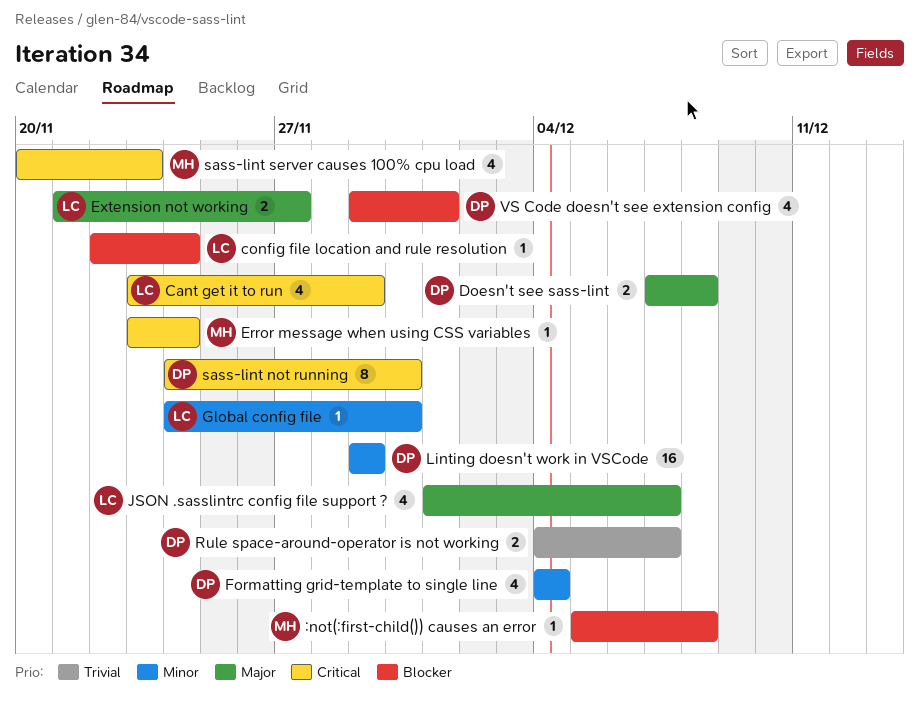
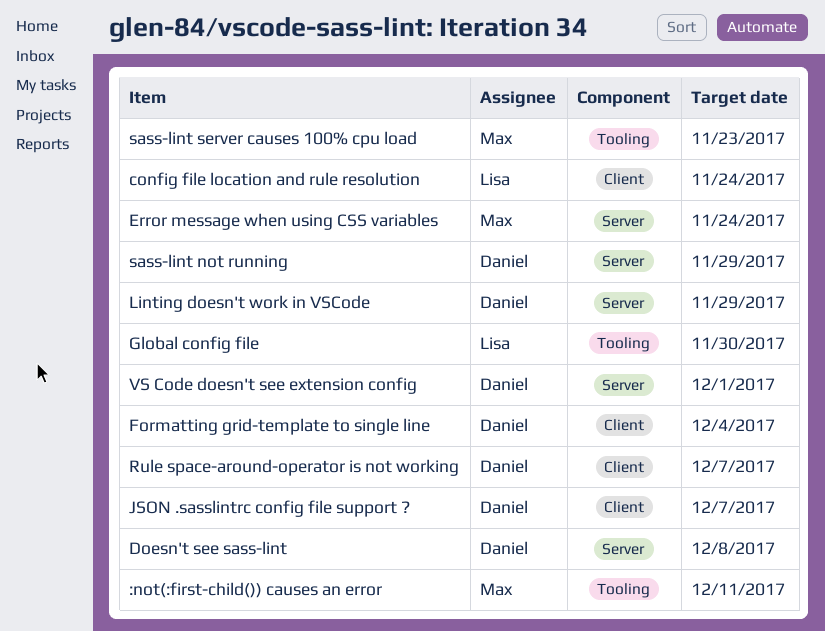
:not(:first-child()) causes an error, due: Dec 8 -> Dec 11
Cant get it to run: present -> none
Extension not working: present -> none
JSON .sasslintrc config file support ?, owner: Lisa -> Daniel
sass-lint not running, due: Nov 30 -> Nov 29

